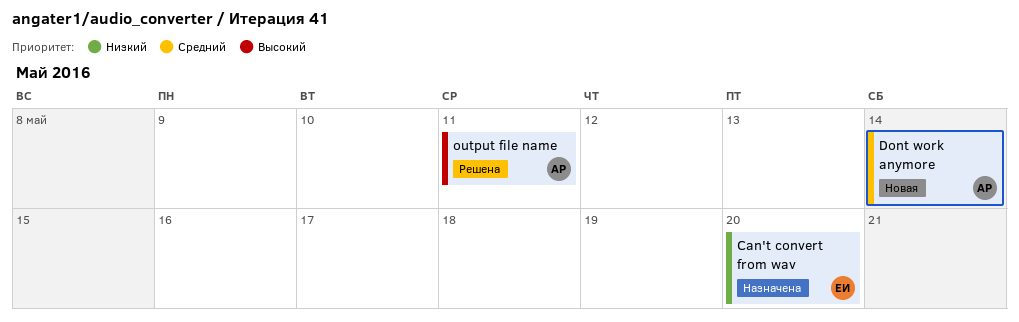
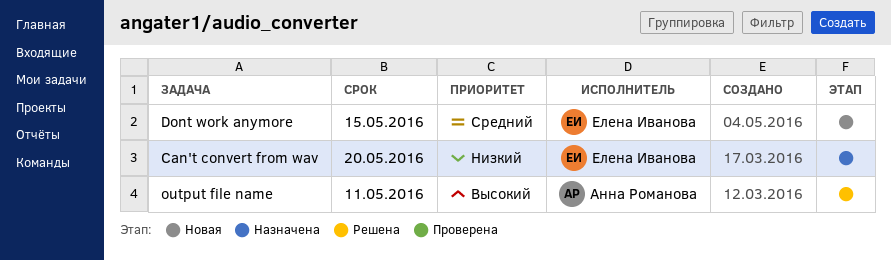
Dont work anymore, owner: Анна Романова -> Елена Иванова
Dont work anymore, due: May 14 -> May 15

